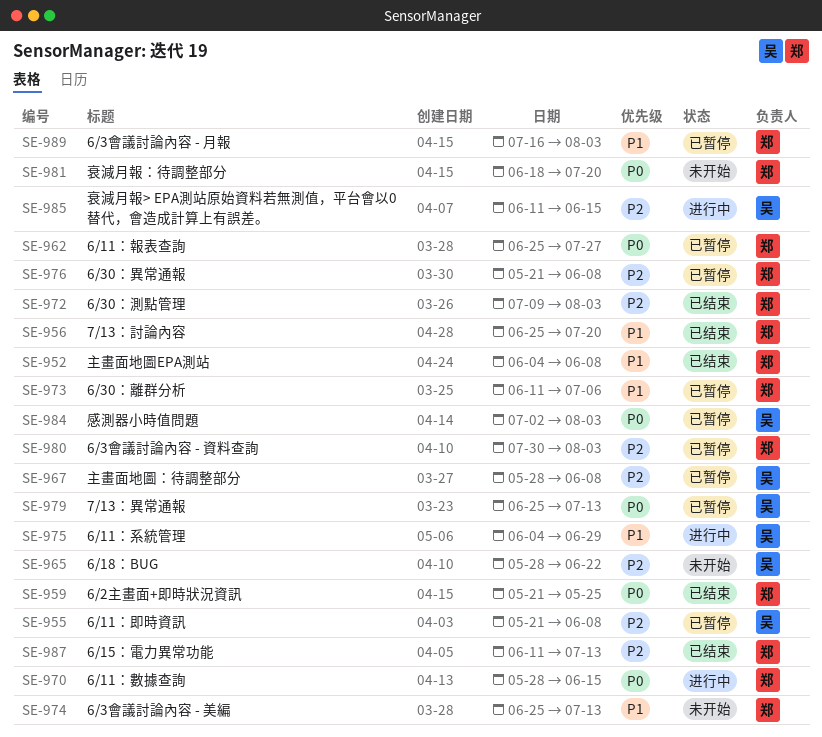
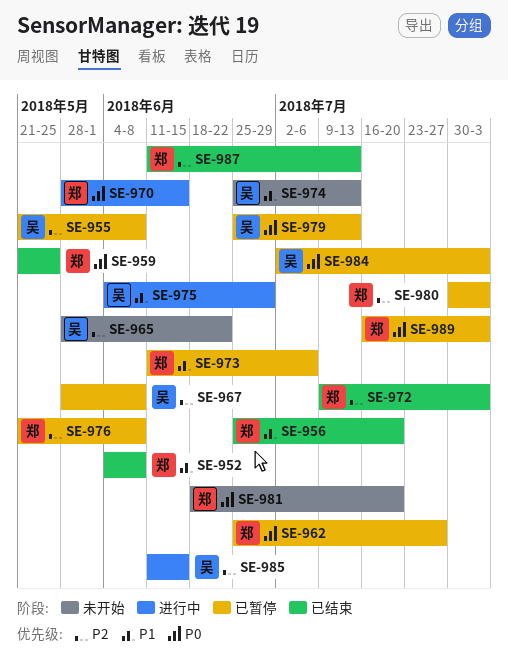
SE-974, owner: 郑 -> 吴
SE-989, priority: P1 -> P0

